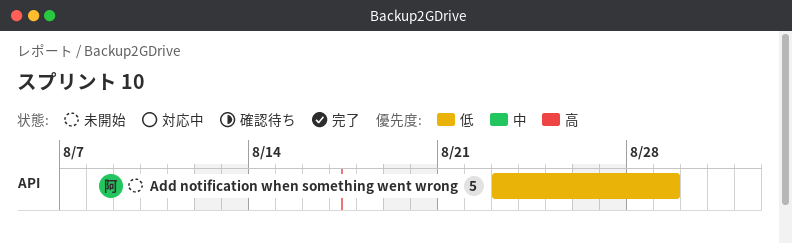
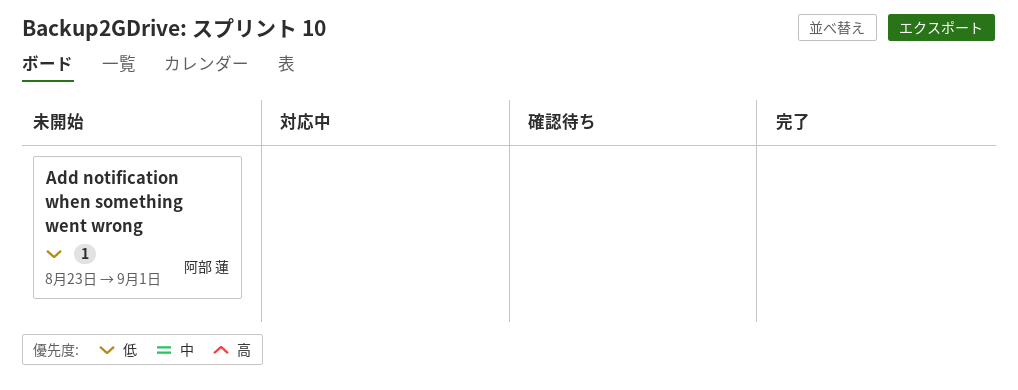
Add notification when something went wrong, estimate: 5 -> 1
Add notification when something went wrong, due: Aug 29 -> Sep 1

